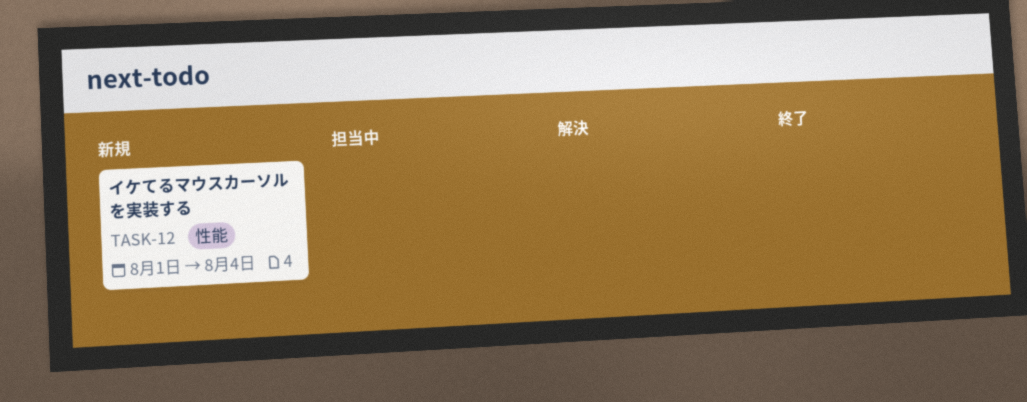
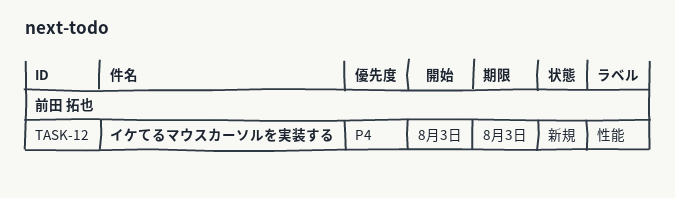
TASK-12, start: Aug 1 -> Aug 3
TASK-12, due: Aug 4 -> Aug 3

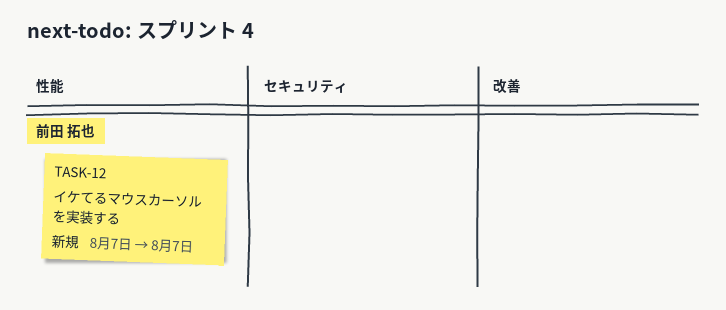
TASK-12, start: Aug 3 -> Aug 7
TASK-12, due: Aug 3 -> Aug 7

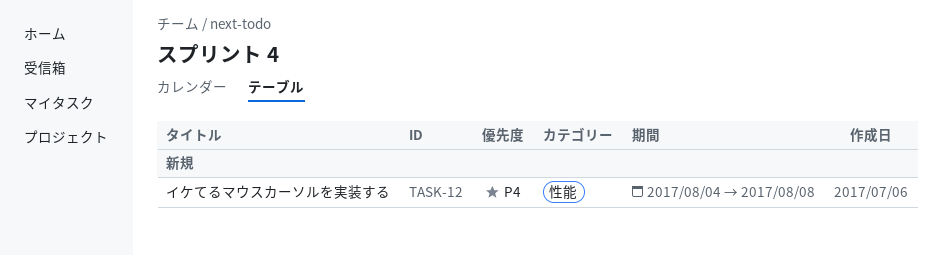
TASK-12, start: Aug 7 -> Aug 4
TASK-12, due: Aug 7 -> Aug 8

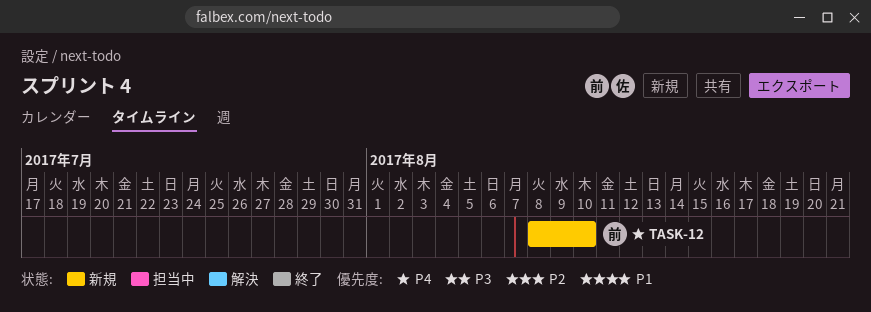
TASK-12, start: Aug 4 -> Aug 8
TASK-12, due: Aug 8 -> Aug 10

